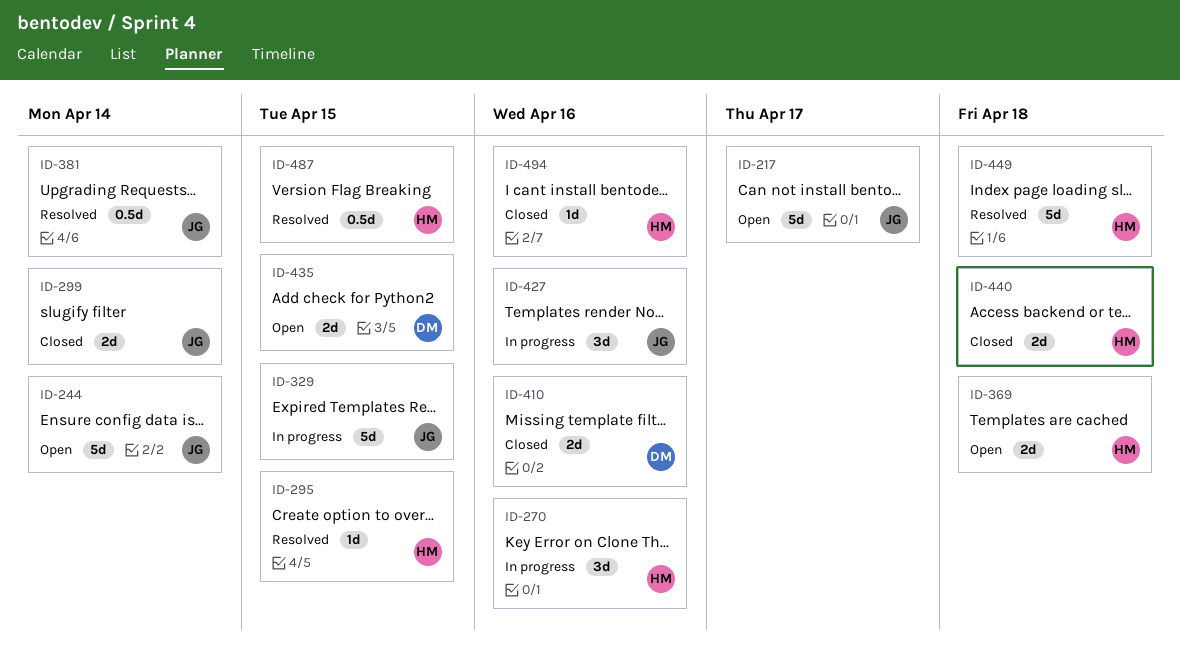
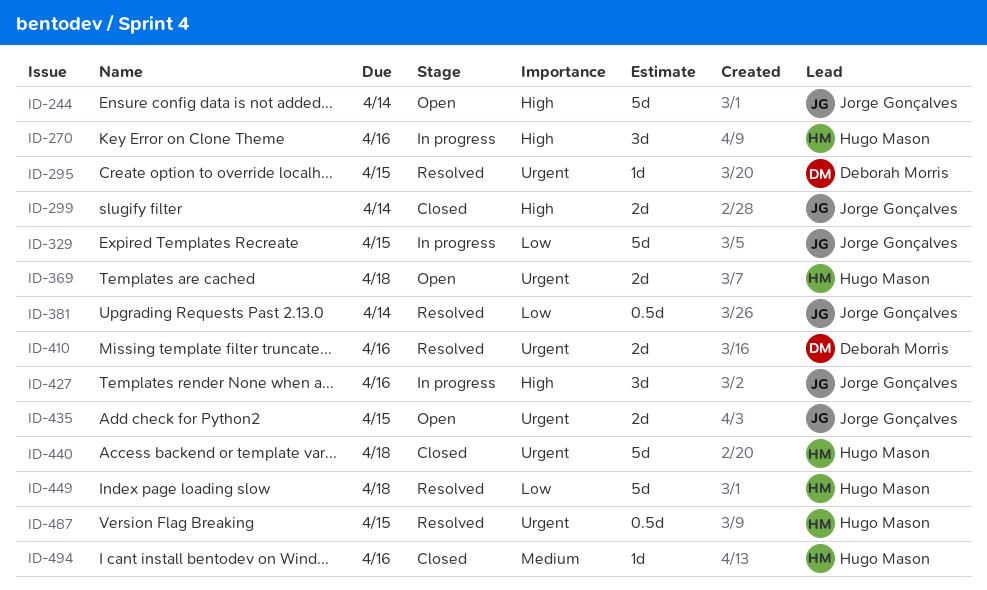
ID-217: present -> none
ID-295, owner: Hugo Mason -> Deborah Morris
ID-410, status: Closed -> Resolved
ID-435, owner: Deborah Morris -> Jorge Gonçalves
ID-440, estimate: 2d -> 5d

